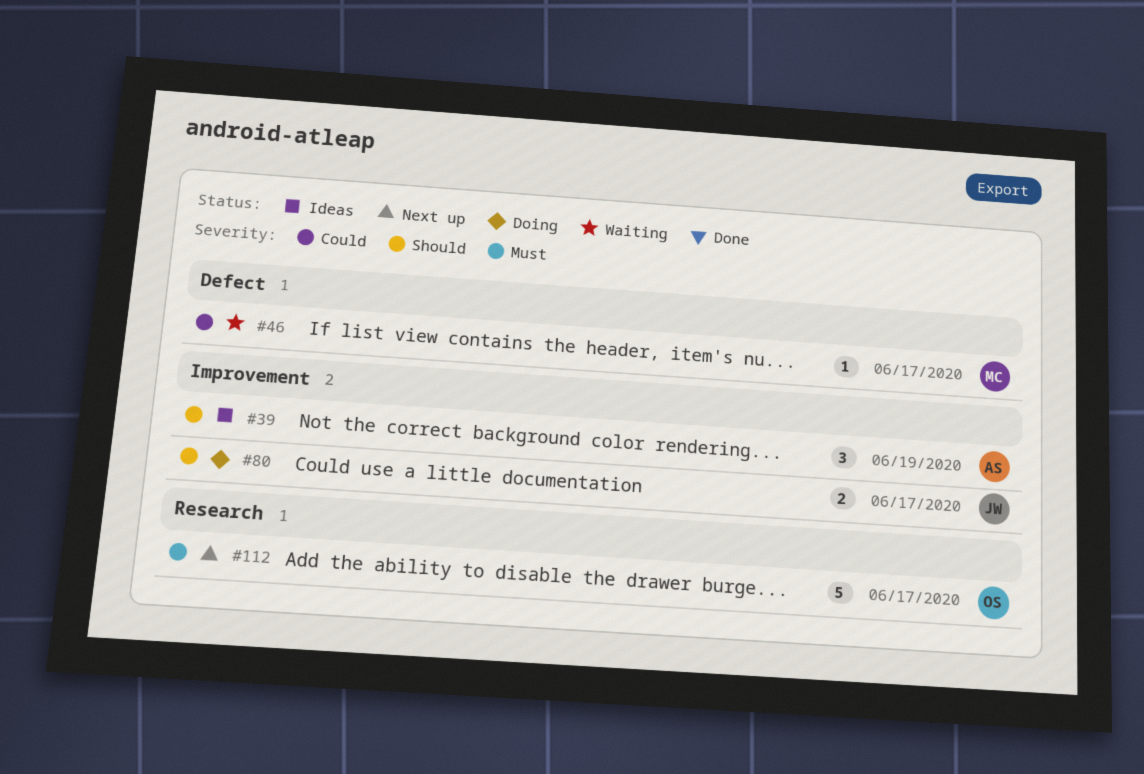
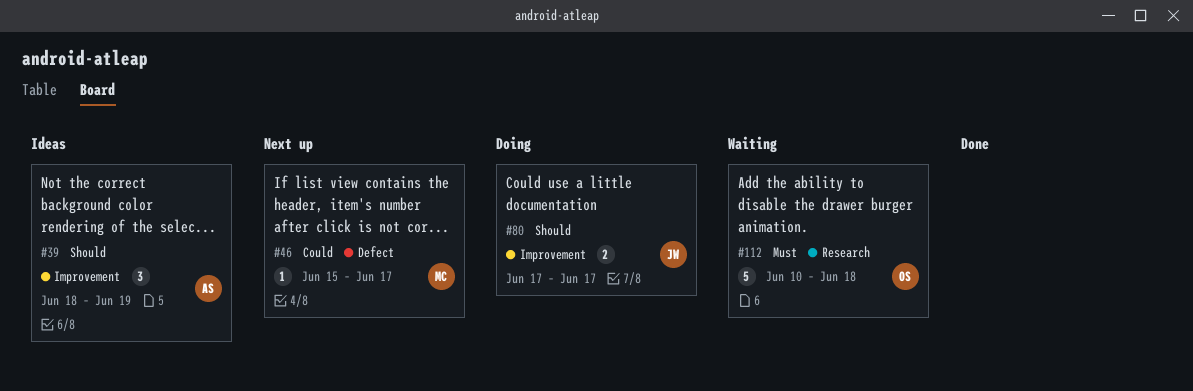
#46, status: Waiting -> Next up
#112, status: Next up -> Waiting
#112, due: Jun 17 -> Jun 18

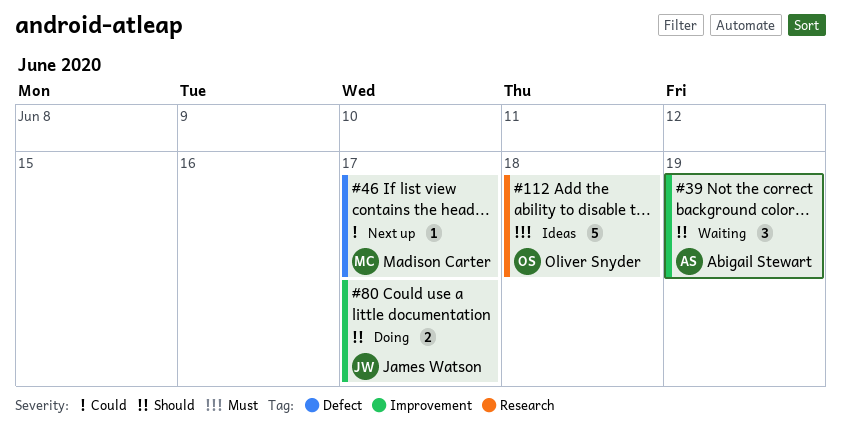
#39, status: Ideas -> Waiting
#112, status: Waiting -> Ideas

